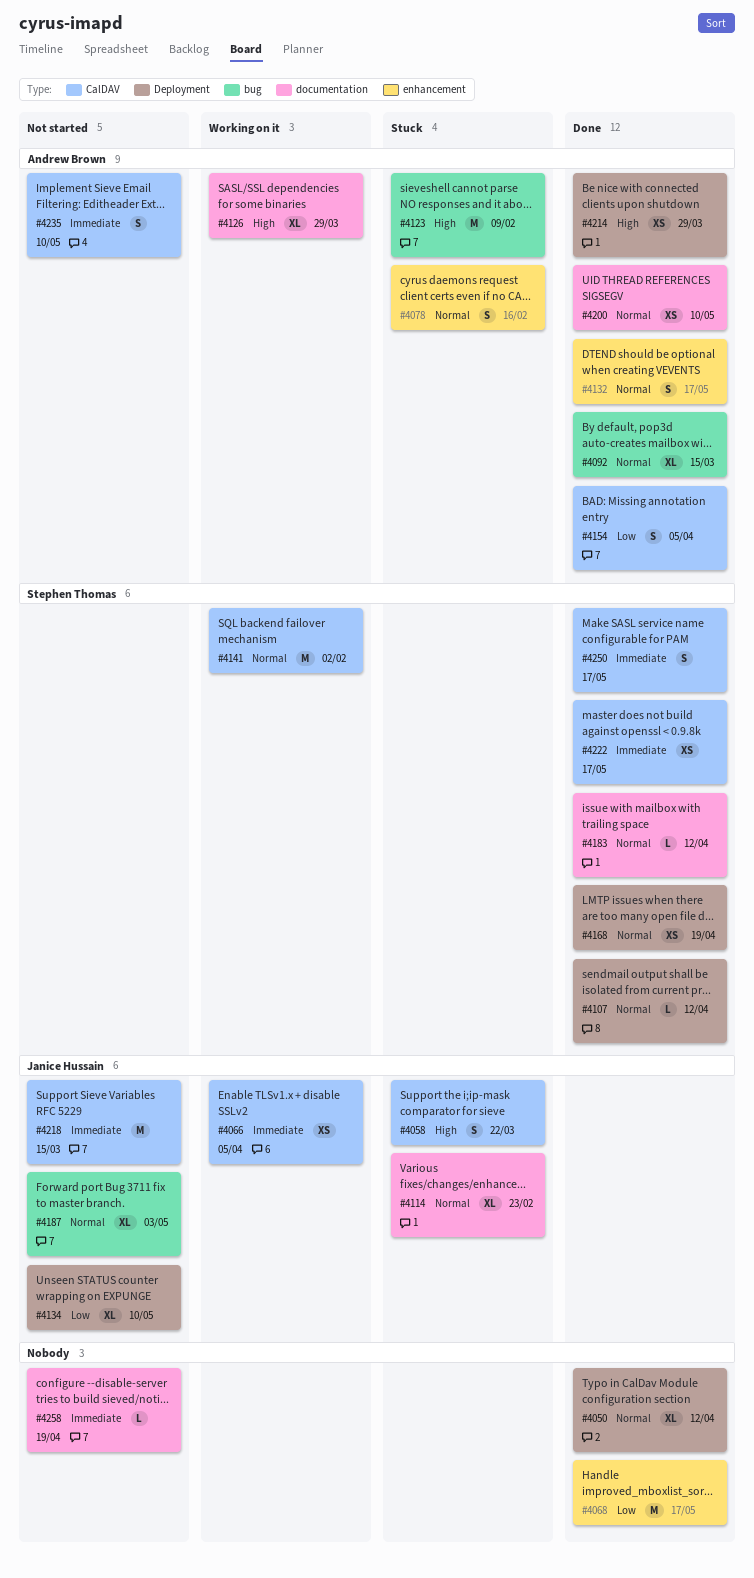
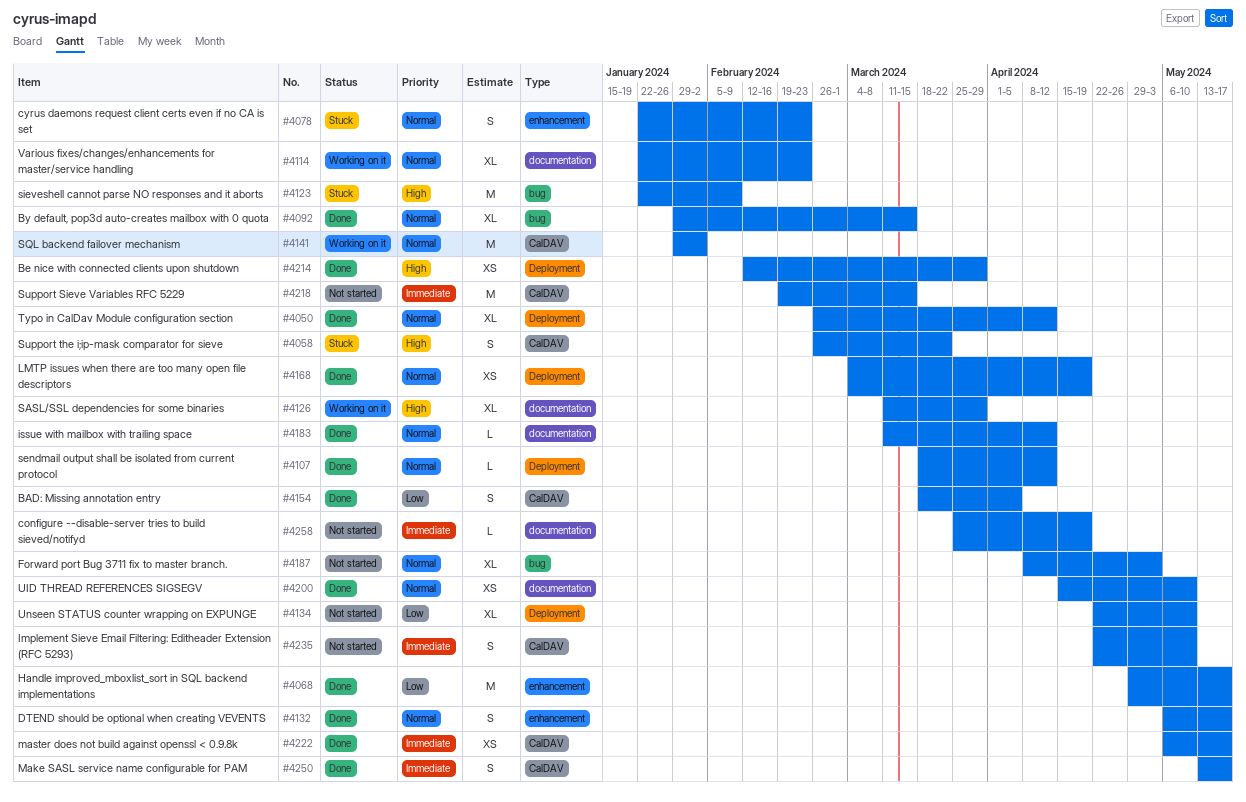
#4066: present -> none
#4078, due: Feb 16 -> Feb 23
#4114, status: Stuck -> Working on it

